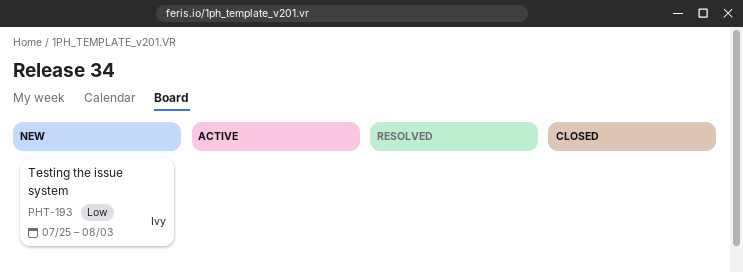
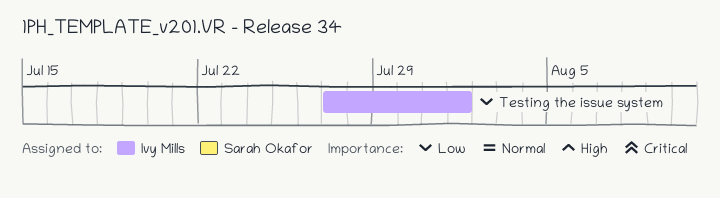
Testing the issue system, start: Jul 25 -> Jul 27
Testing the issue system, due: Aug 3 -> Aug 1

